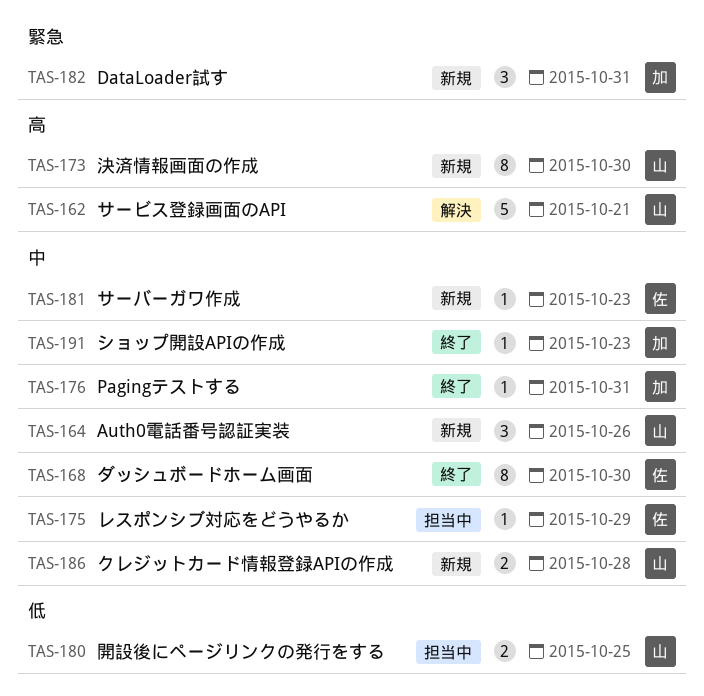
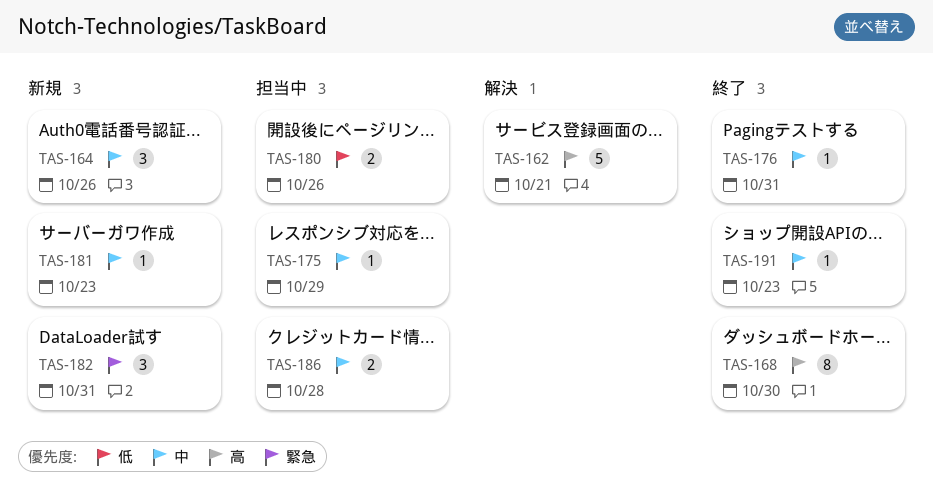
TAS-168, priority: 中 -> 高
TAS-173: present -> none
TAS-180, due: Oct 25 -> Oct 26
TAS-186, status: 新規 -> 担当中

